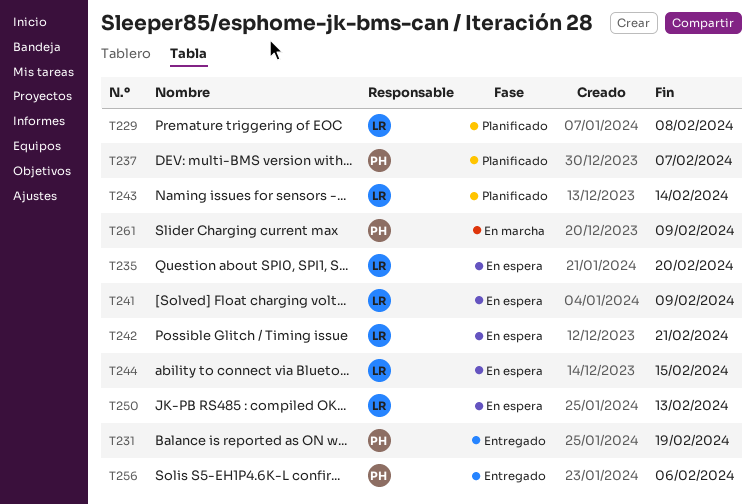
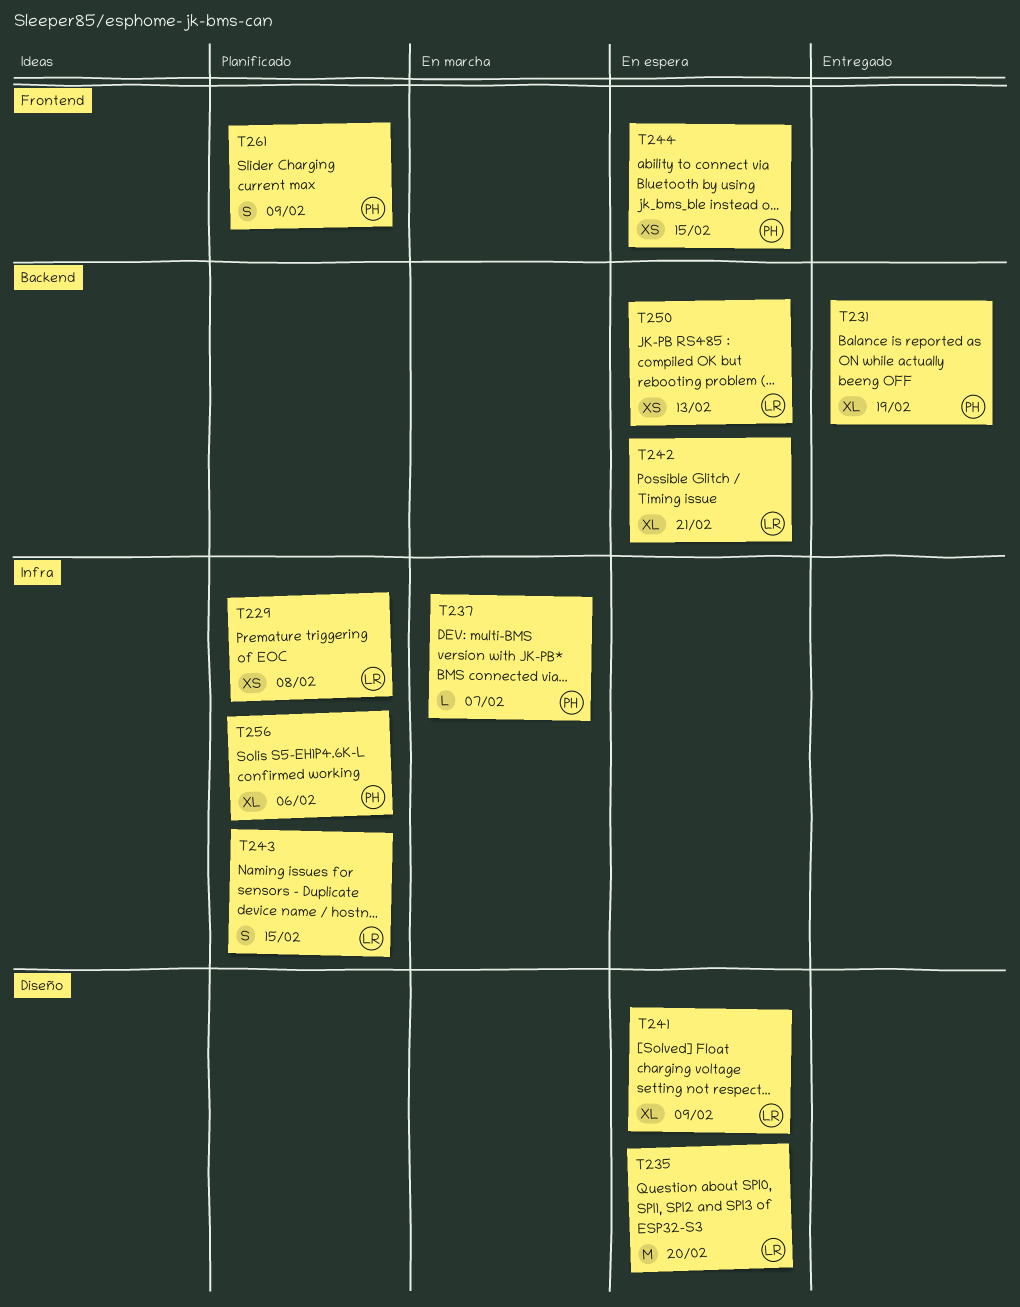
T237, status: Planificado -> En marcha
T243, due: Feb 14 -> Feb 15
T244, owner: LR -> PH
T256, status: Entregado -> Planificado
T261, status: En marcha -> Planificado

